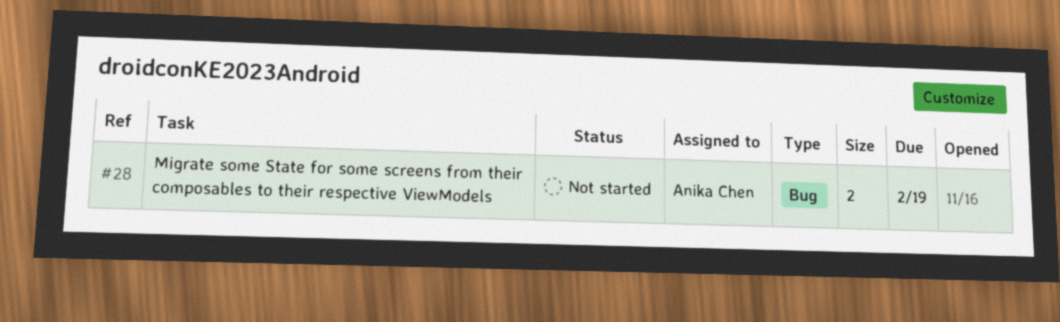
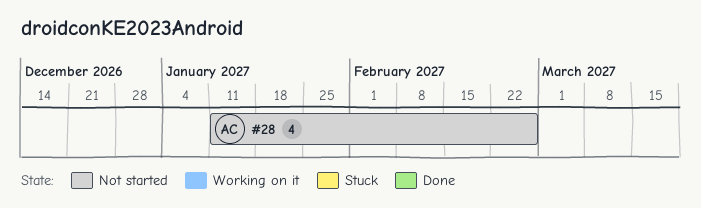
#28, estimate: 2 -> 4
#28, due: Feb 19 -> Feb 26

